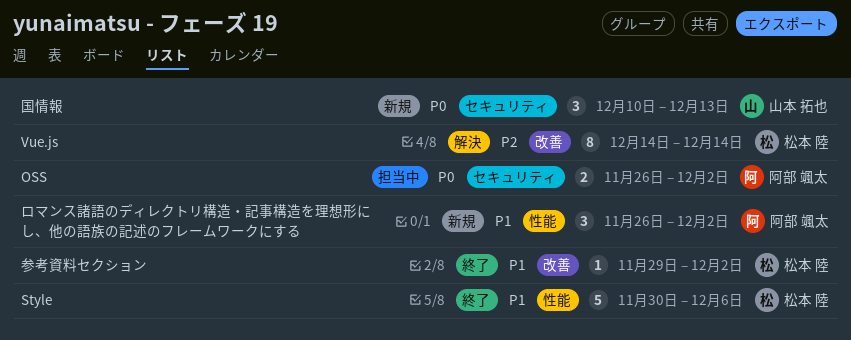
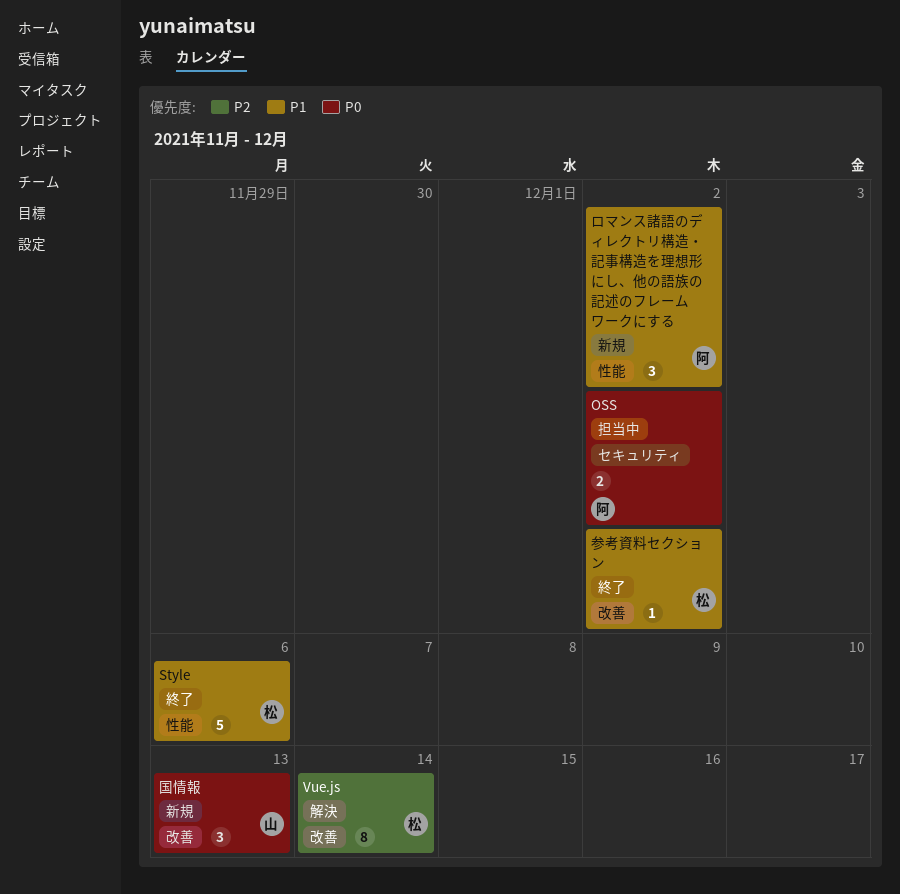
国情報, label: セキュリティ -> 改善

